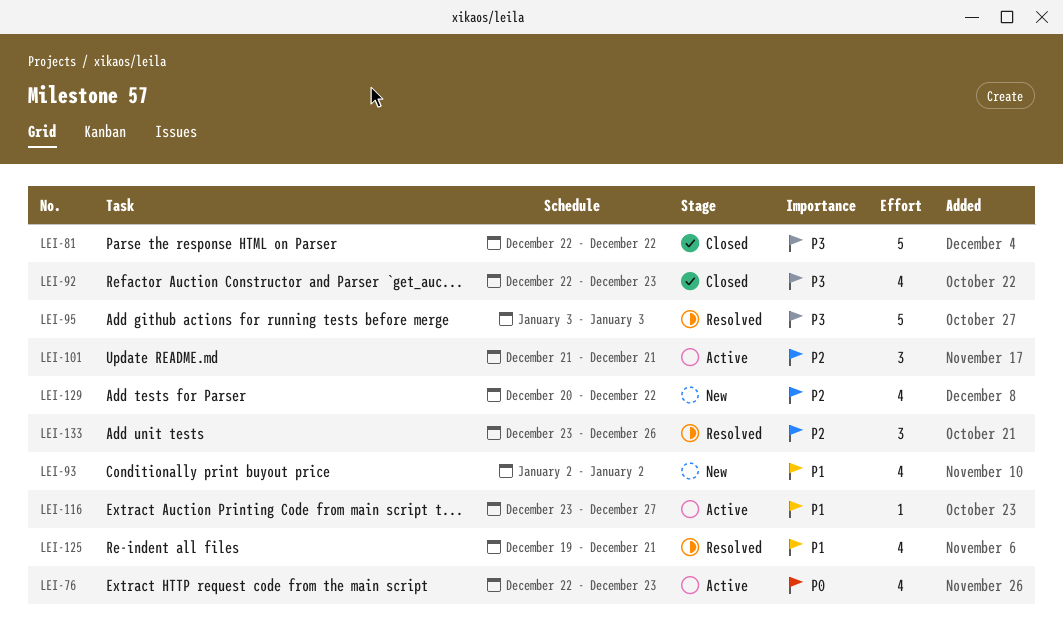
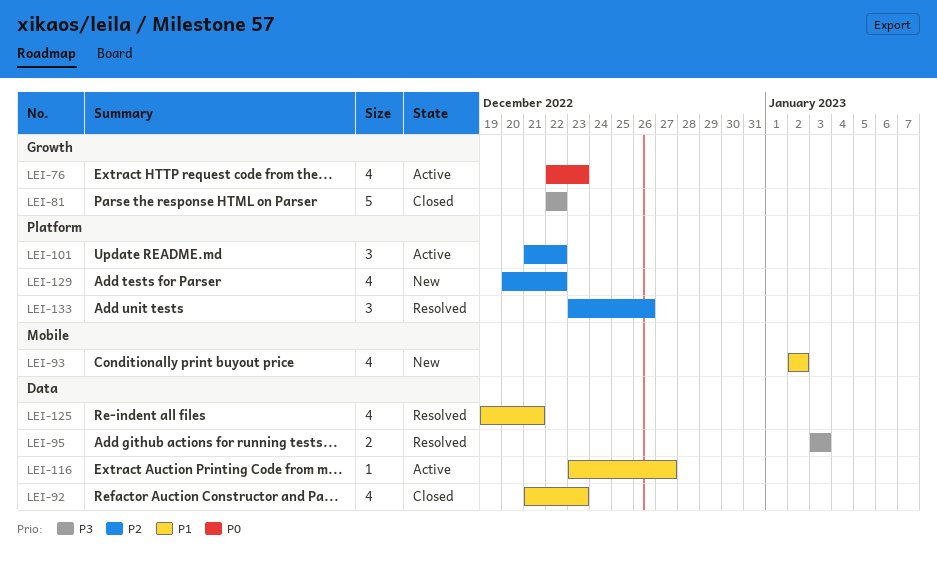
LEI-92, priority: P3 -> P1
LEI-92, start: Dec 22 -> Dec 21
LEI-95, estimate: 5 -> 2
LEI-101, due: Dec 21 -> Dec 22

